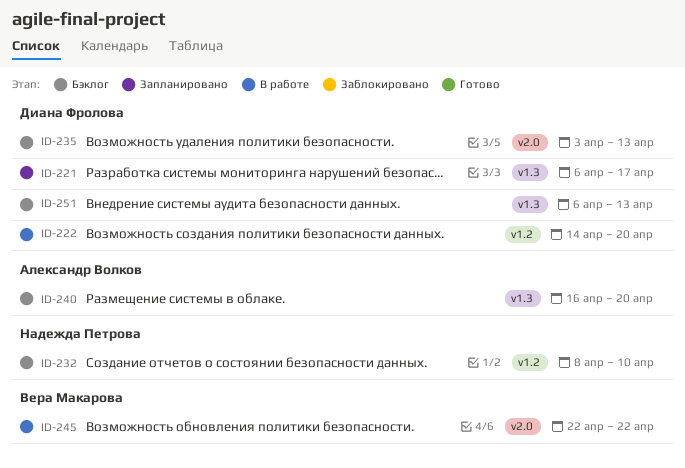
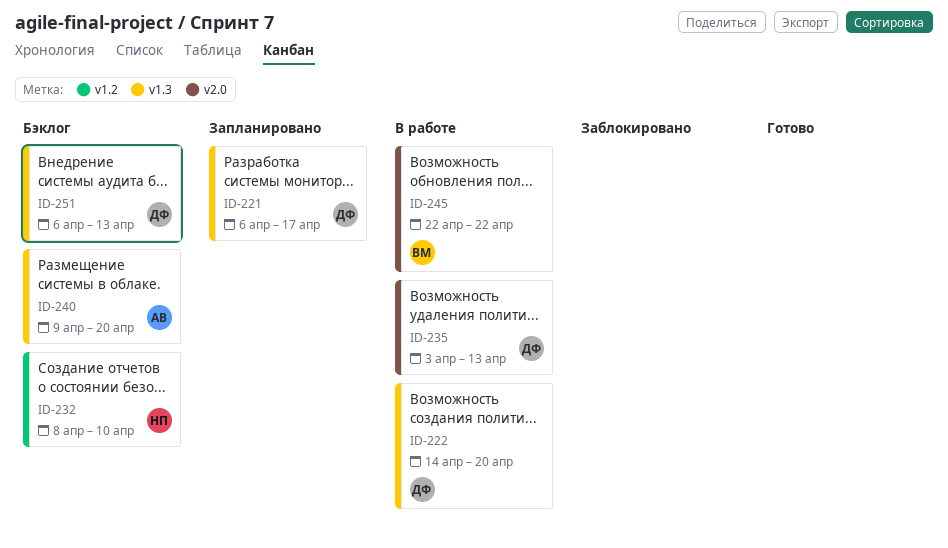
ID-222, label: v1.2 -> v1.3
ID-235, status: Бэклог -> В работе
ID-240, start: Apr 16 -> Apr 9

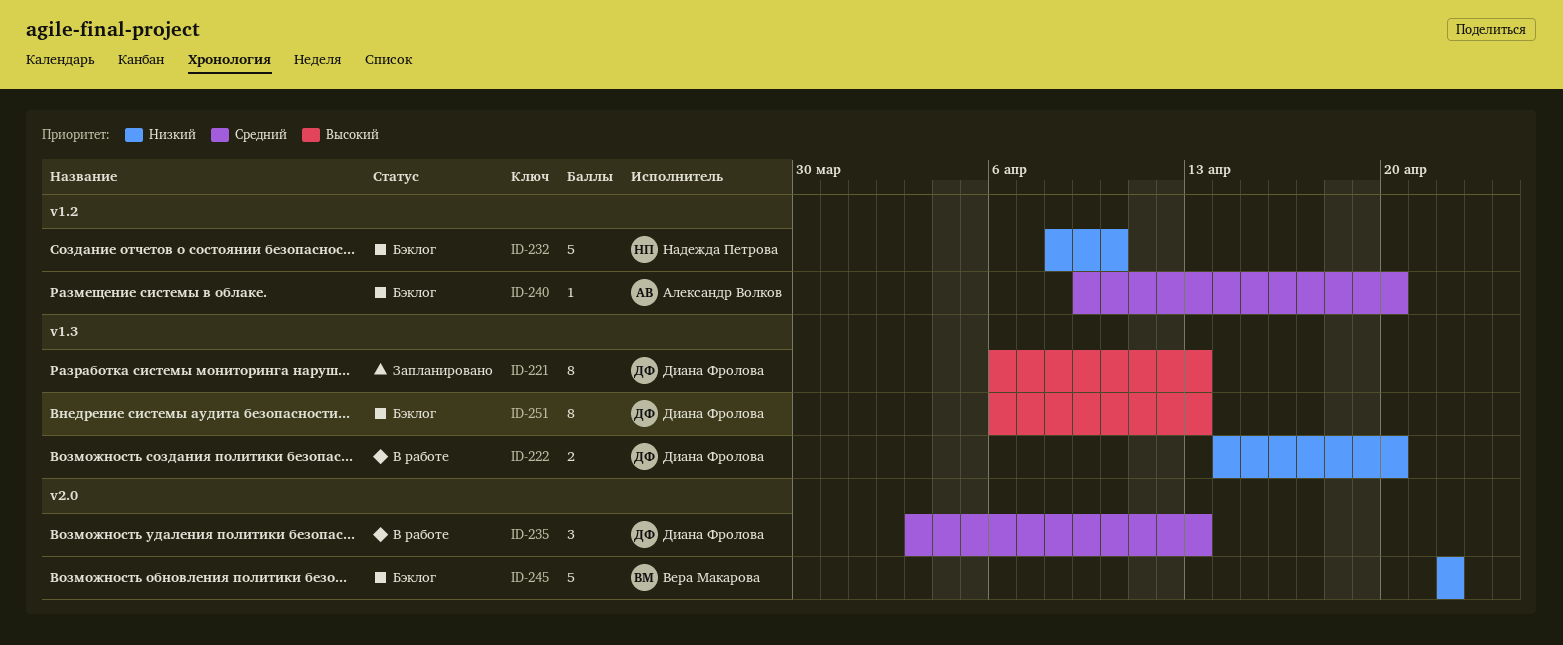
ID-221, due: Apr 17 -> Apr 13
ID-240, label: v1.3 -> v1.2
ID-245, status: В работе -> Бэклог

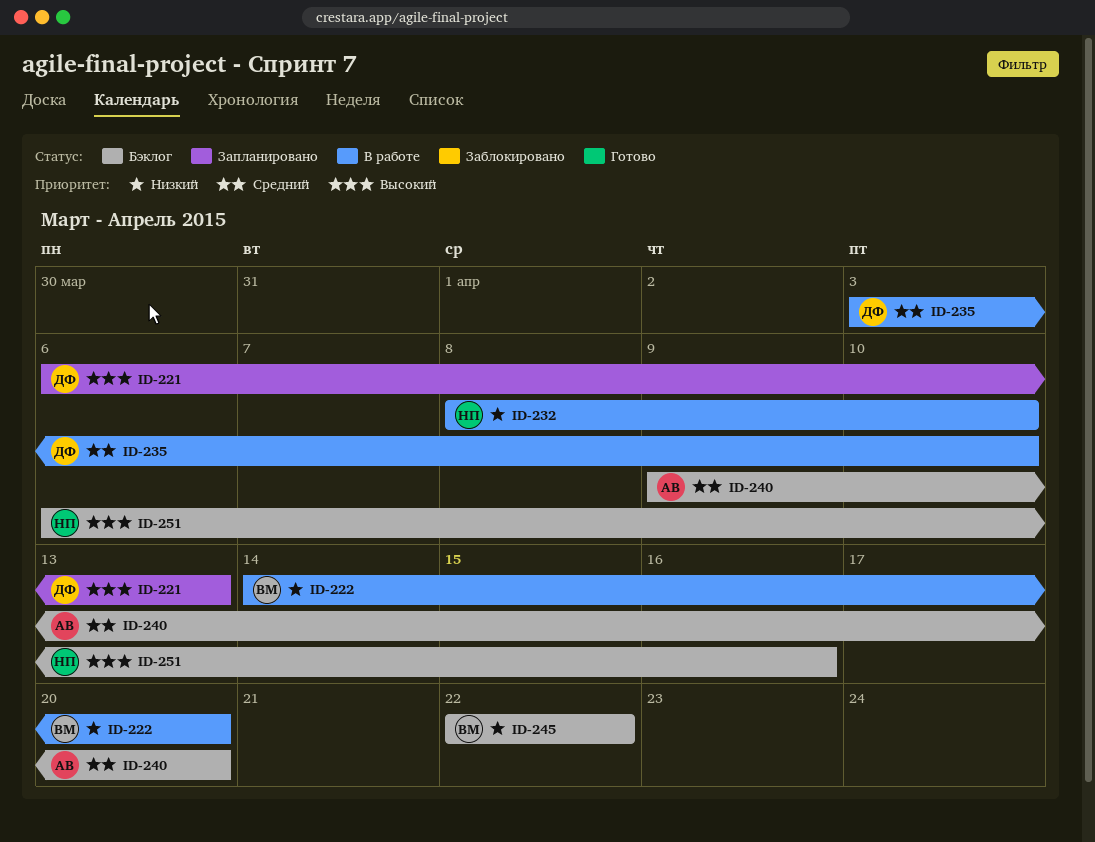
ID-222, owner: Диана Фролова -> Вера Макарова
ID-232, status: Бэклог -> В работе
ID-235, due: Apr 13 -> Apr 10
ID-251, owner: Диана Фролова -> Надежда Петрова
ID-251, due: Apr 13 -> Apr 16

